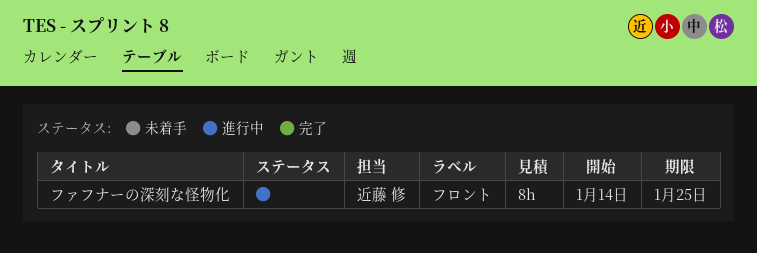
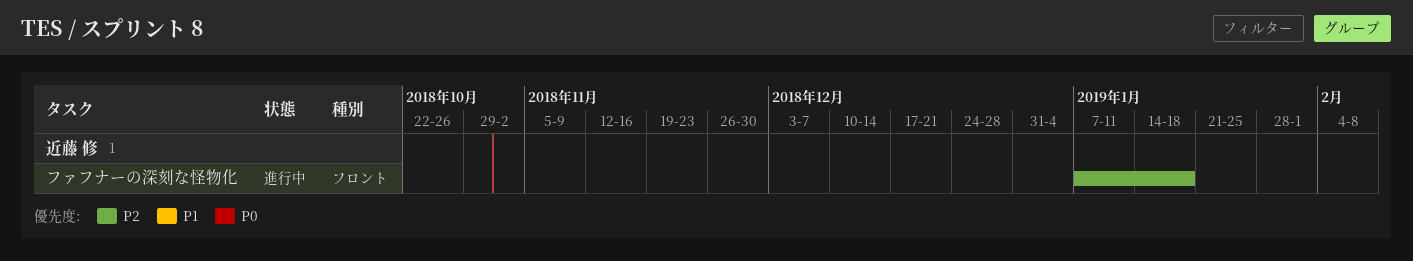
ファフナーの深刻な怪物化, start: Jan 14 -> Jan 7
ファフナーの深刻な怪物化, due: Jan 25 -> Jan 18

